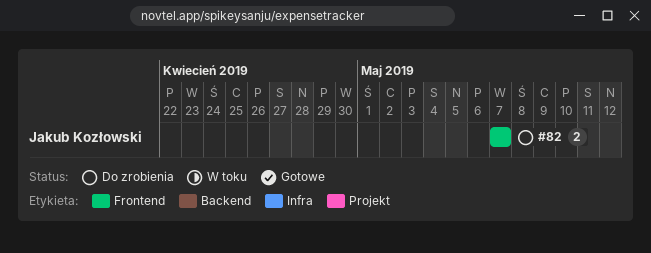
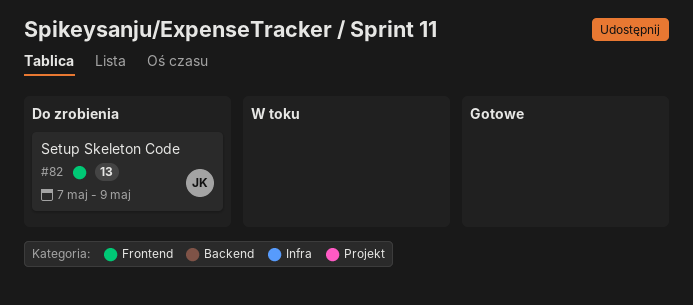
#82, estimate: 2 -> 13
#82, due: May 7 -> May 9

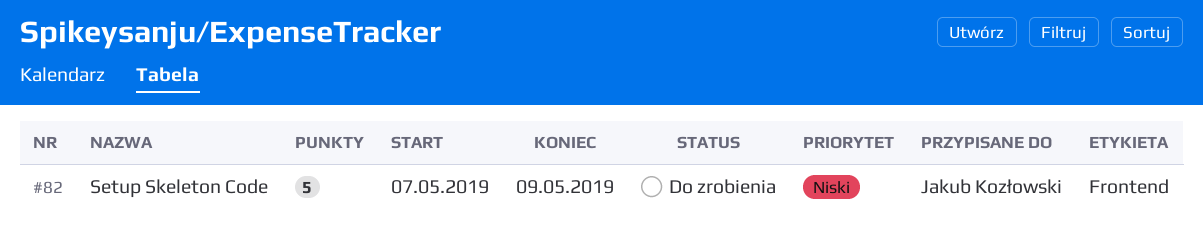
#82, estimate: 13 -> 5

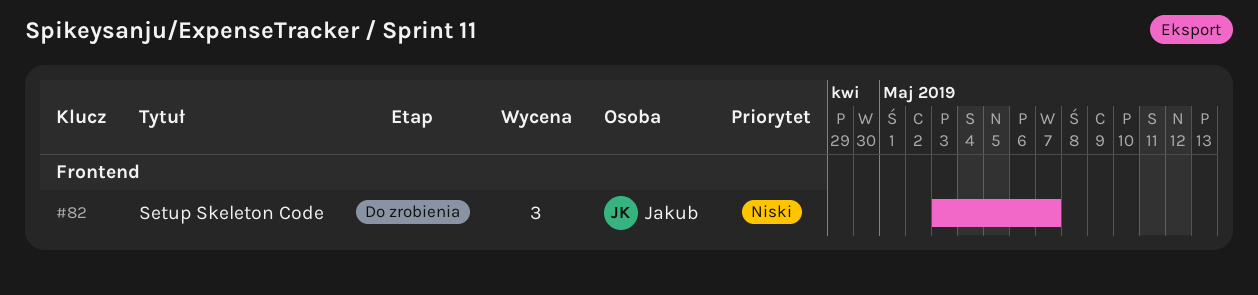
#82, estimate: 5 -> 3
#82, start: May 7 -> May 3
#82, due: May 9 -> May 7

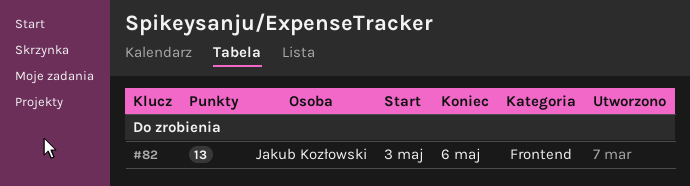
#82, estimate: 3 -> 13
#82, due: May 7 -> May 6

